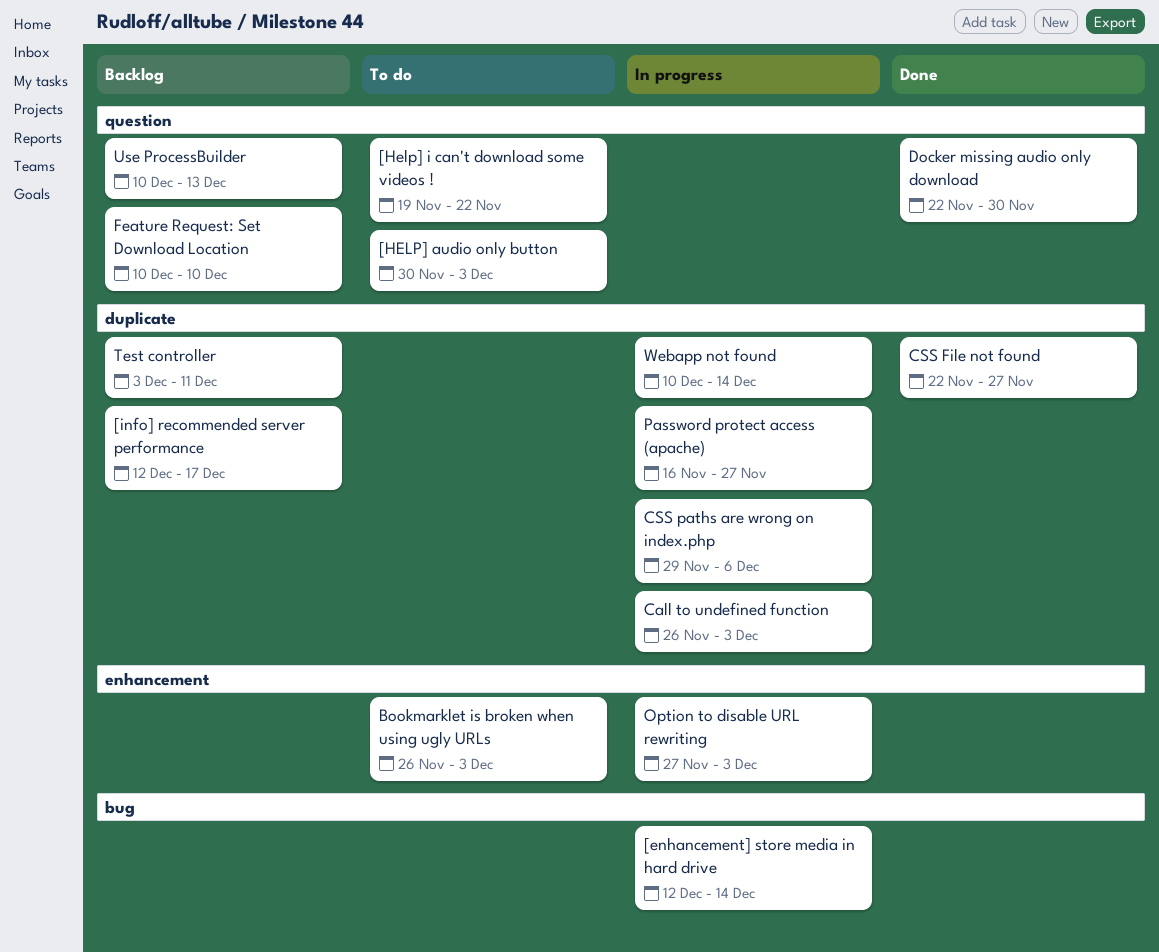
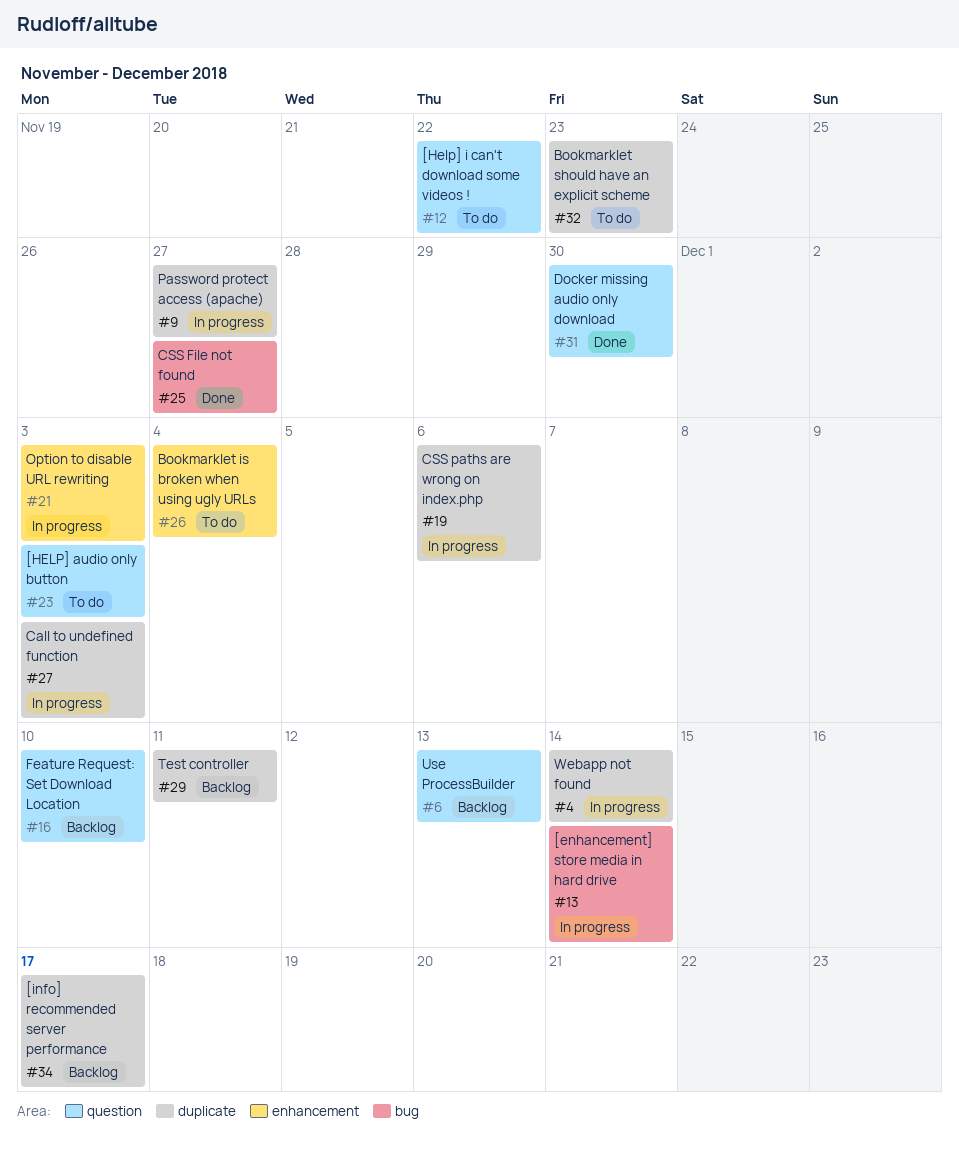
Bookmarklet is broken when using ugly URLs, due: Dec 3 -> Dec 4
Bookmarklet should have an explicit scheme: none -> present
CSS File not found, label: duplicate -> bug

